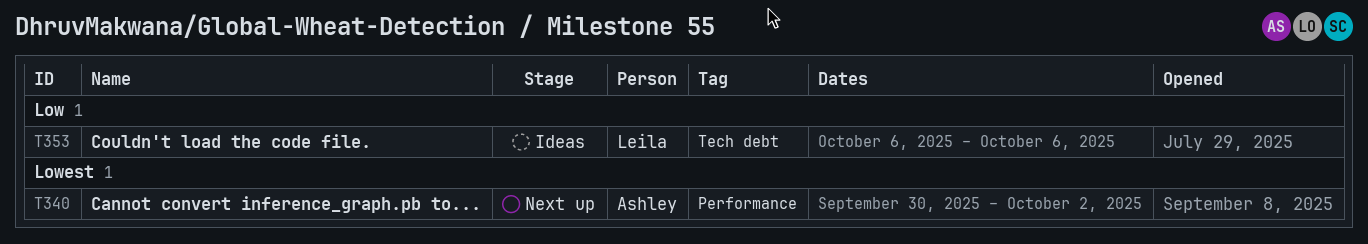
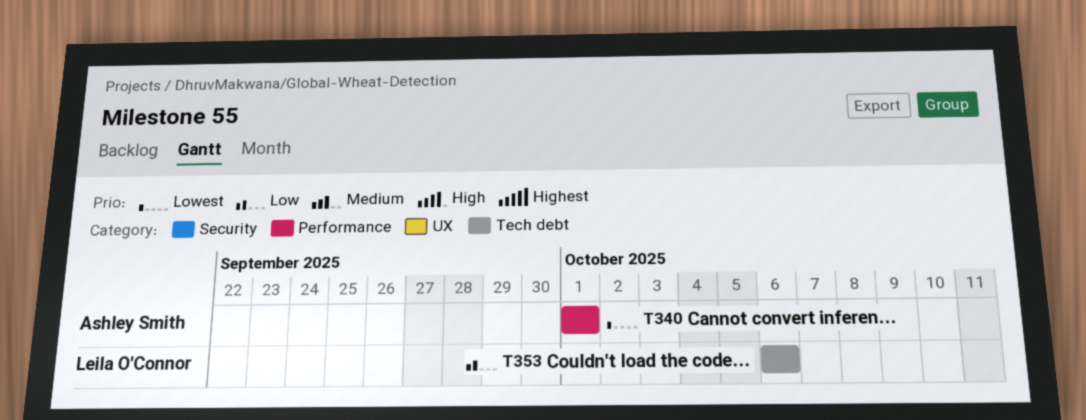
T340, start: Sep 30 -> Oct 1
T340, due: Oct 2 -> Oct 1

